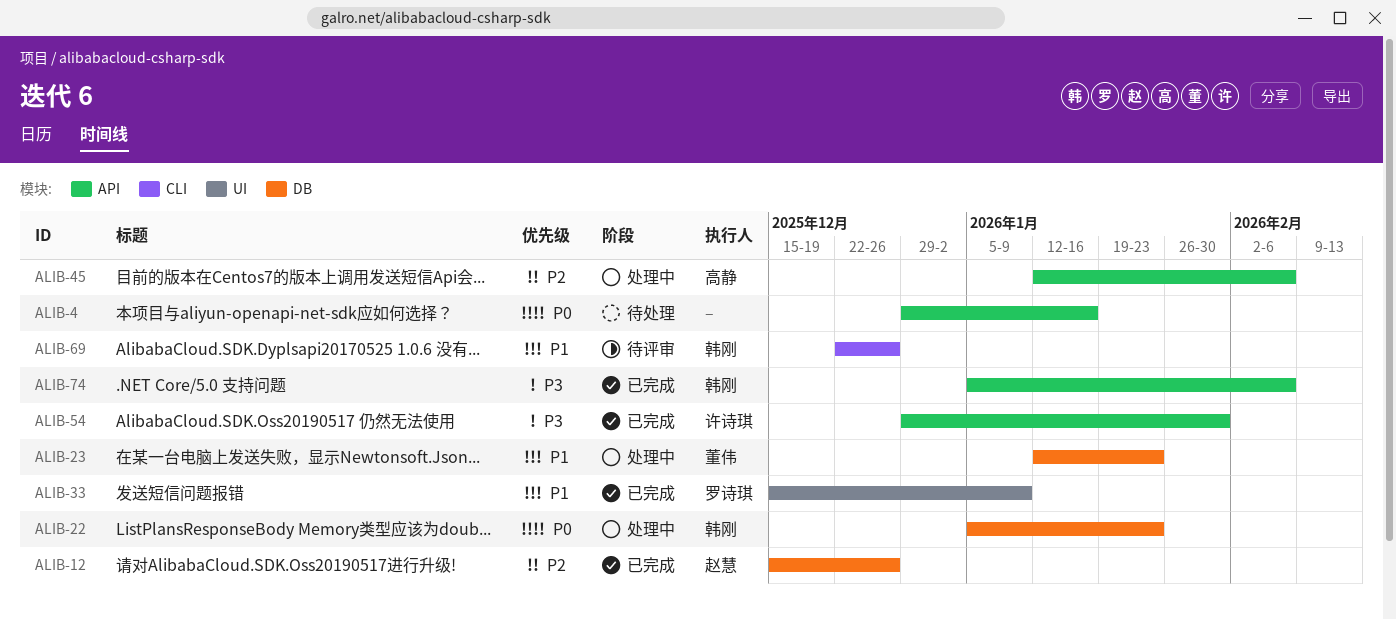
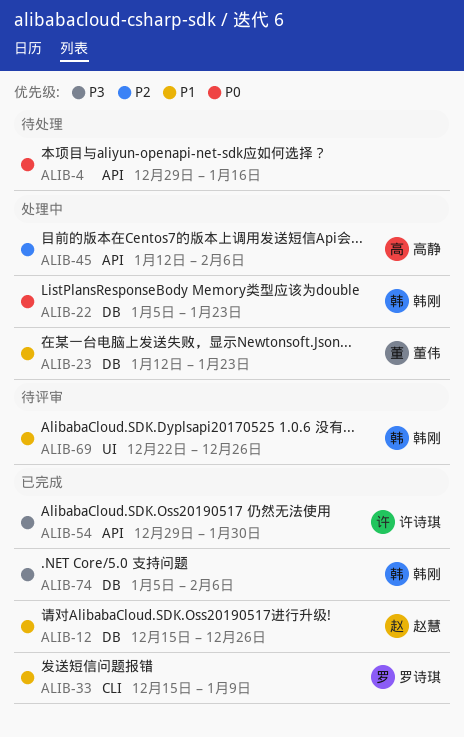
ALIB-12, priority: P2 -> P1
ALIB-33, label: UI -> CLI
ALIB-69, label: CLI -> UI
ALIB-74, label: API -> DB

